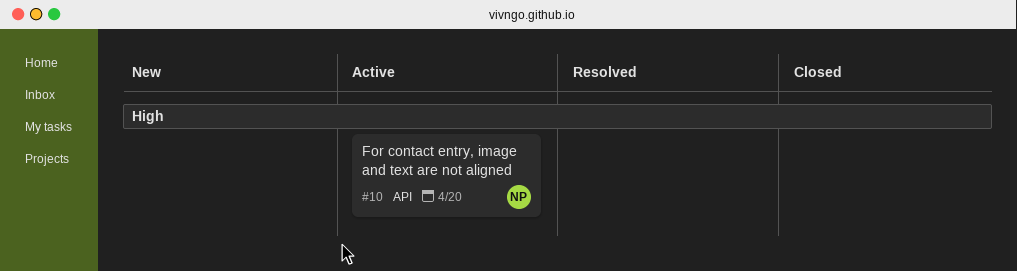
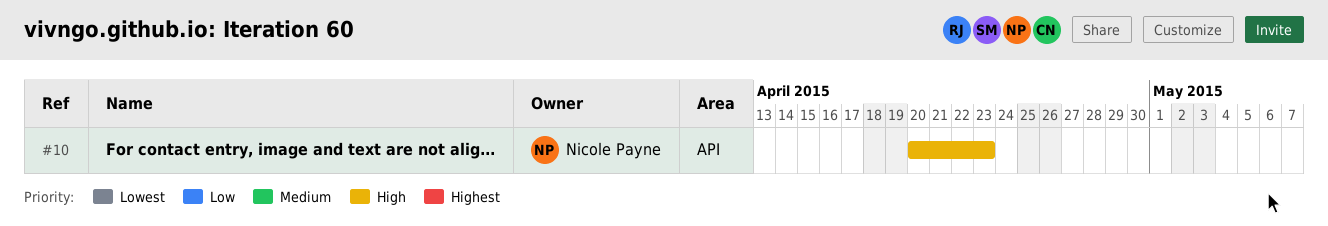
#10, due: Apr 20 -> Apr 23

